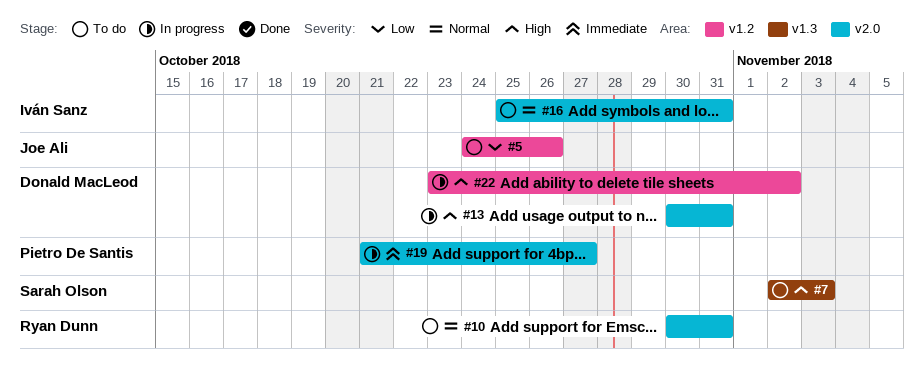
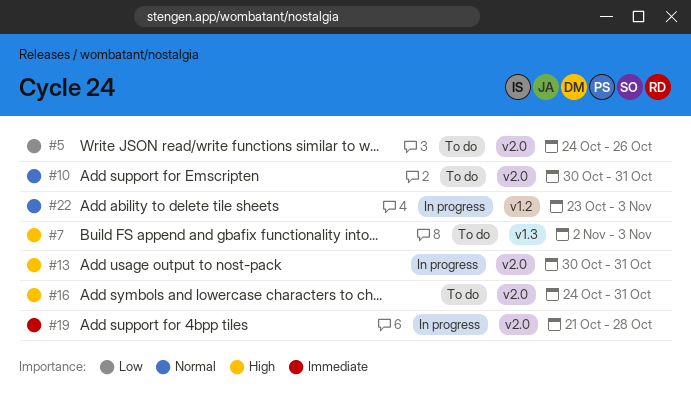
#5, label: v1.2 -> v2.0
#16, priority: Normal -> High
#16, start: Oct 25 -> Oct 24
#19, due: Oct 27 -> Oct 28
#22, priority: High -> Normal
#22, due: Nov 2 -> Nov 3

